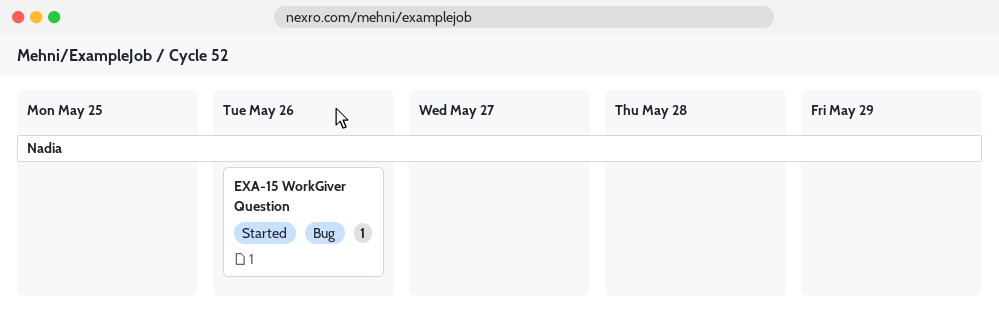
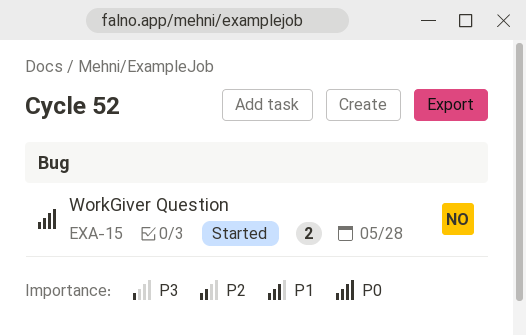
EXA-15, estimate: 1 -> 2
EXA-15, due: May 26 -> May 28

